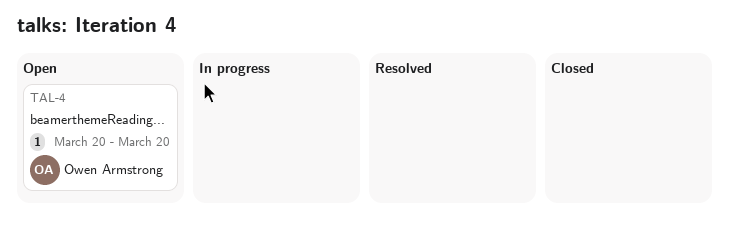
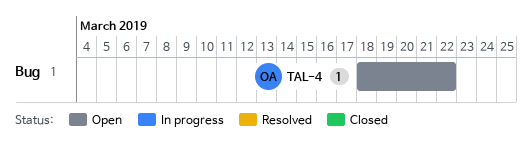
TAL-4, start: Mar 20 -> Mar 18
TAL-4, due: Mar 20 -> Mar 22

